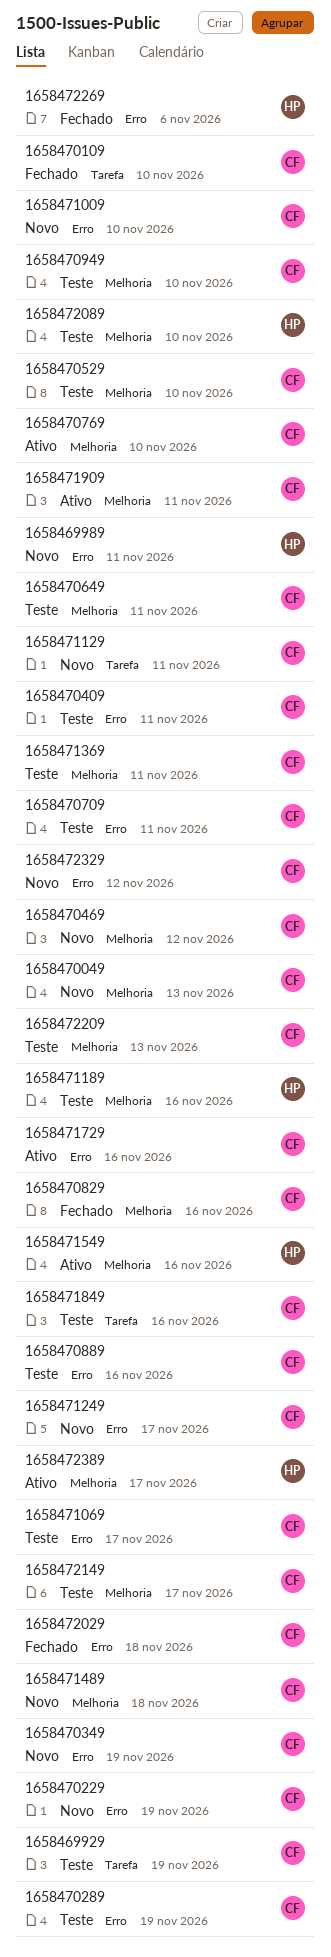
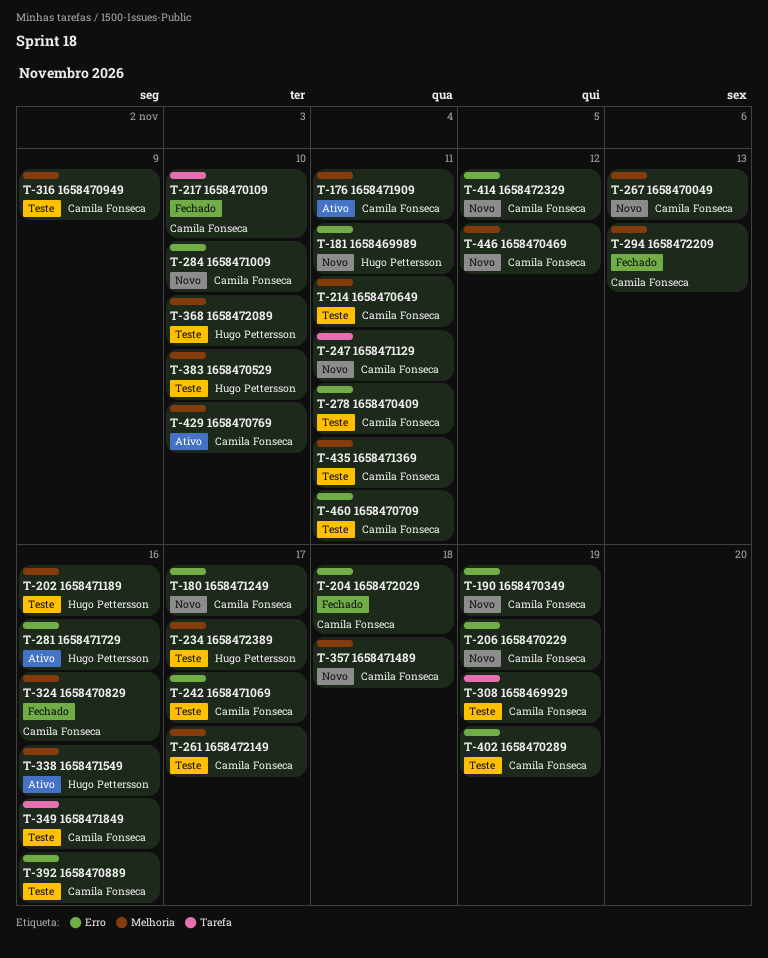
1658470529, owner: Camila Fonseca -> Hugo Pettersson
1658470949, due: Nov 10 -> Nov 9
1658471729, owner: Camila Fonseca -> Hugo Pettersson
1658472209, status: Teste -> Fechado
1658472269: present -> none
1658472389, status: Ativo -> Teste

